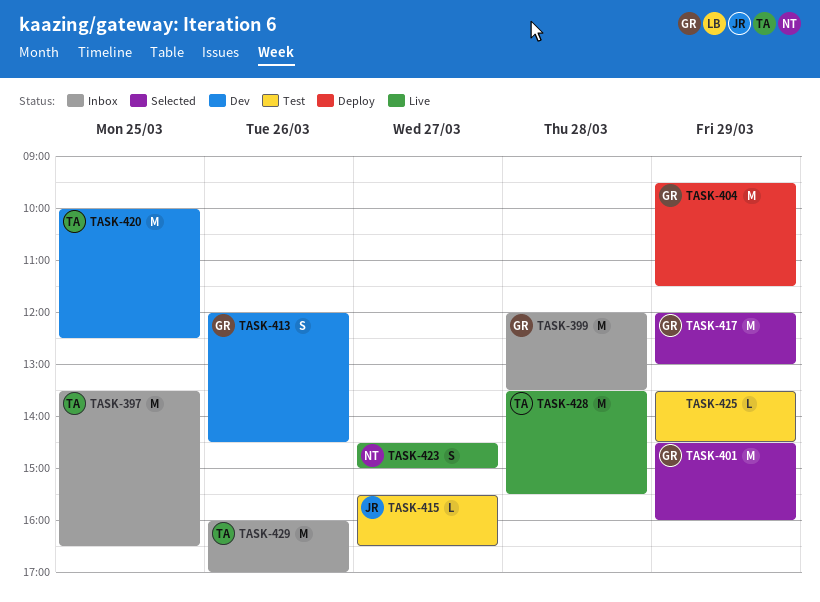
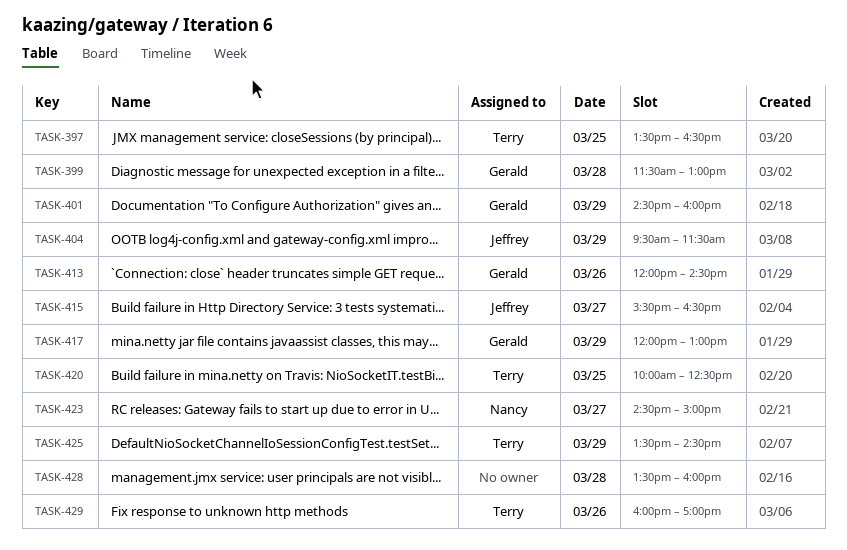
TASK-399, begins: 12:00 -> 11:30
TASK-399, ends: 13:30 -> 13:00
TASK-404, owner: Gerald -> Jeffrey
TASK-425, owner: none -> Terry
TASK-428, owner: Terry -> none
TASK-428, ends: 15:30 -> 16:00

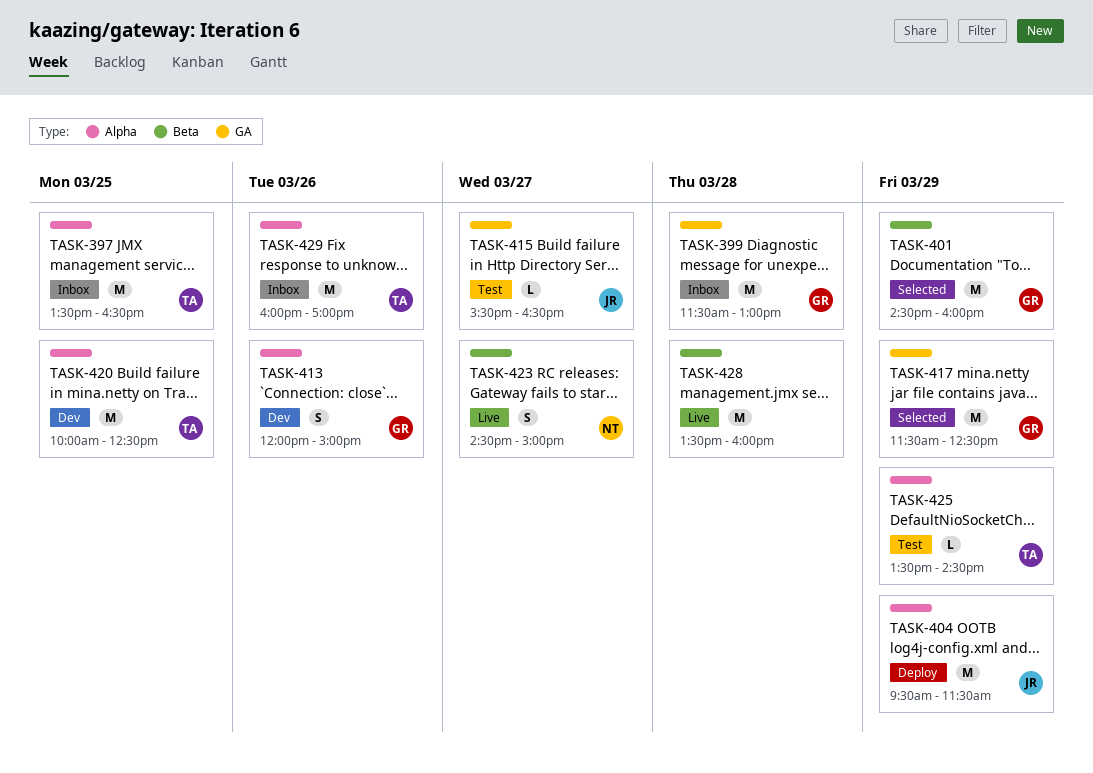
TASK-413, ends: 14:30 -> 15:00
TASK-417, begins: 12:00 -> 11:30
TASK-417, ends: 13:00 -> 12:30

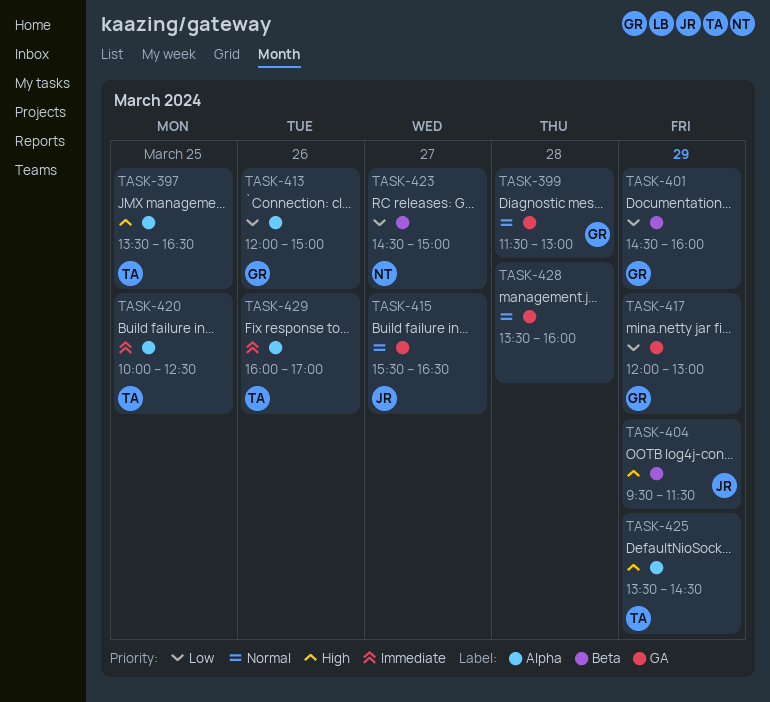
TASK-404, label: Alpha -> Beta
TASK-417, begins: 11:30 -> 12:00
TASK-417, ends: 12:30 -> 13:00
TASK-428, label: Beta -> GA

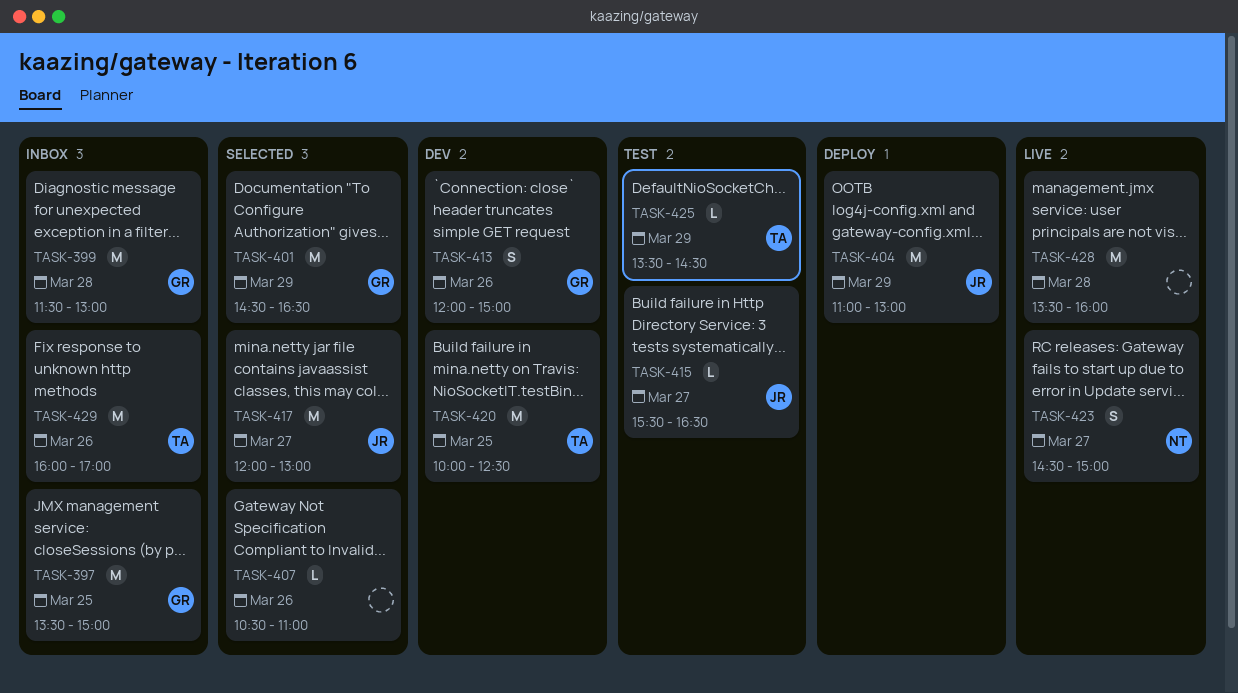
TASK-397, owner: TA -> GR
TASK-397, ends: 16:30 -> 15:00
TASK-401, ends: 16:00 -> 16:30
TASK-404, begins: 09:30 -> 11:00
TASK-404, ends: 11:30 -> 13:00
TASK-407: none -> present
TASK-417, owner: GR -> JR
TASK-417, day: Mar 29 -> Mar 27

